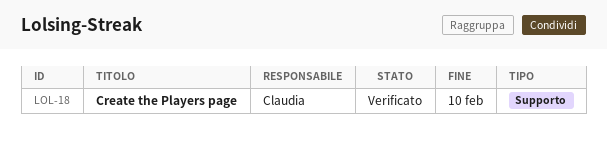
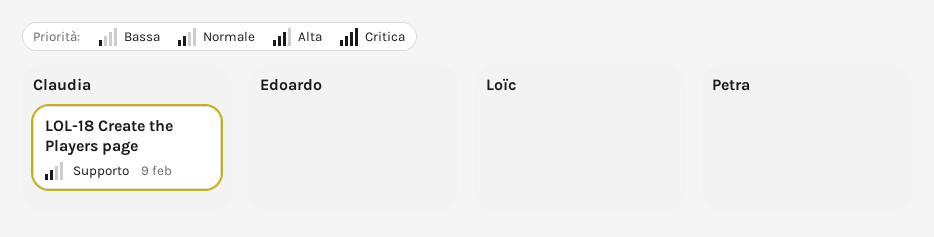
LOL-18, due: Feb 10 -> Feb 9

